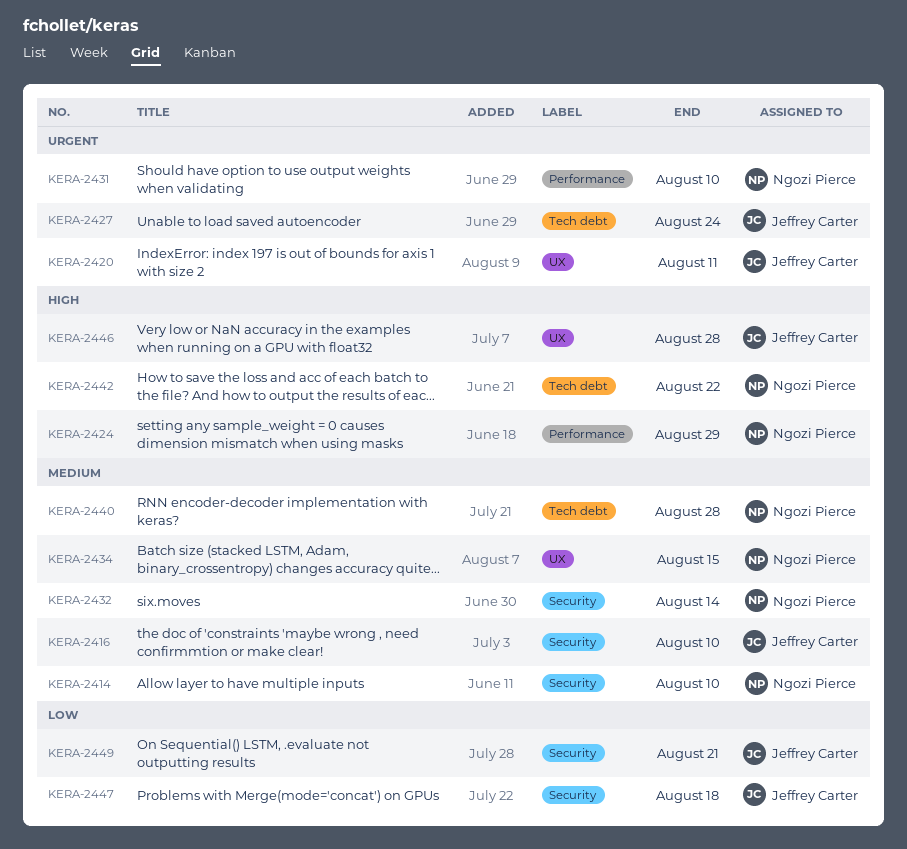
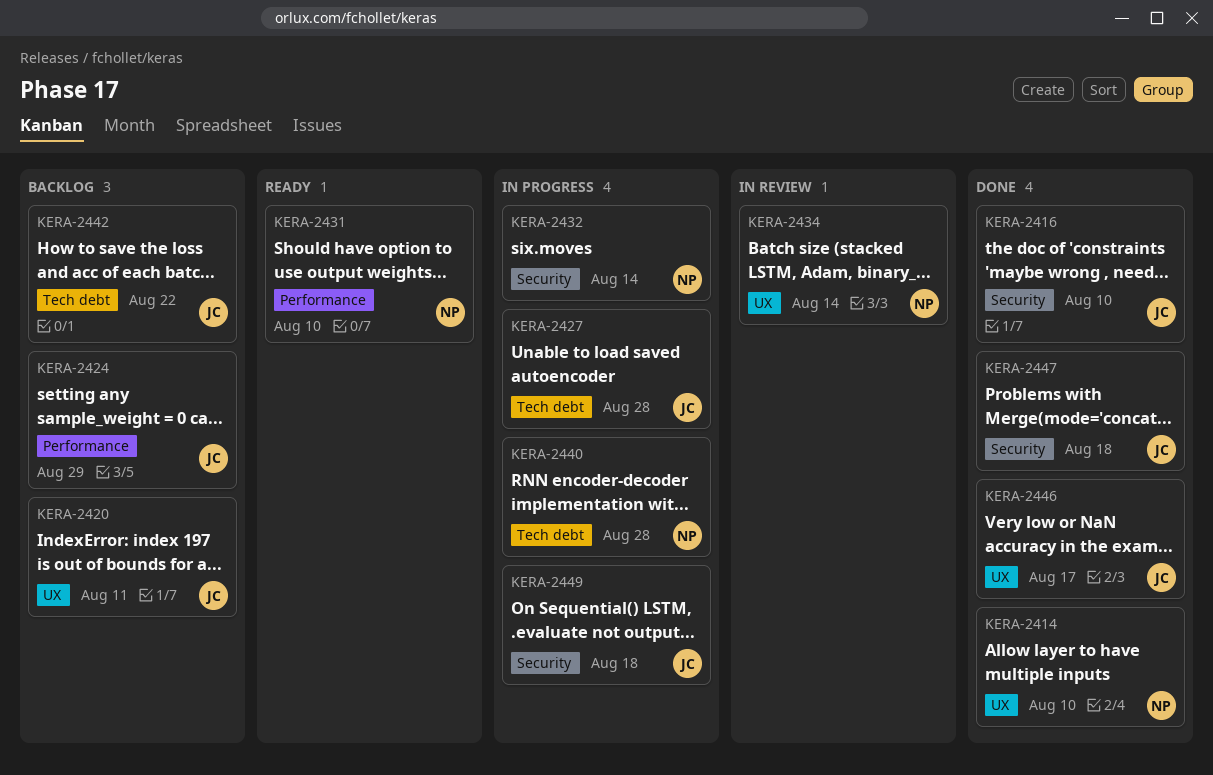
KERA-2414, label: Security -> UX
KERA-2424, owner: Ngozi Pierce -> Jeffrey Carter
KERA-2427, due: Aug 24 -> Aug 28
KERA-2434, due: Aug 15 -> Aug 14
KERA-2442, owner: Ngozi Pierce -> Jeffrey Carter
KERA-2446, due: Aug 28 -> Aug 17
KERA-2449, due: Aug 21 -> Aug 18

